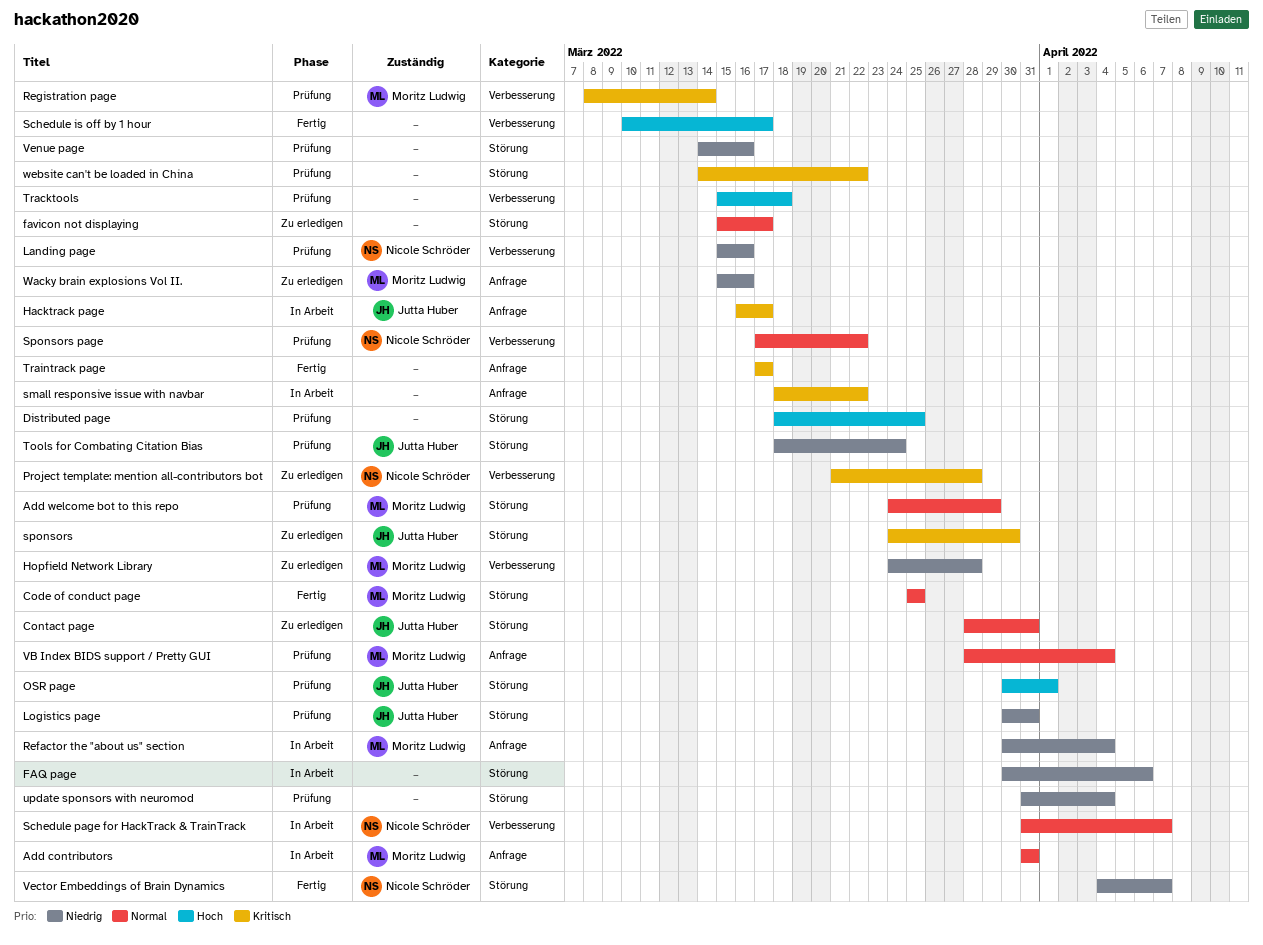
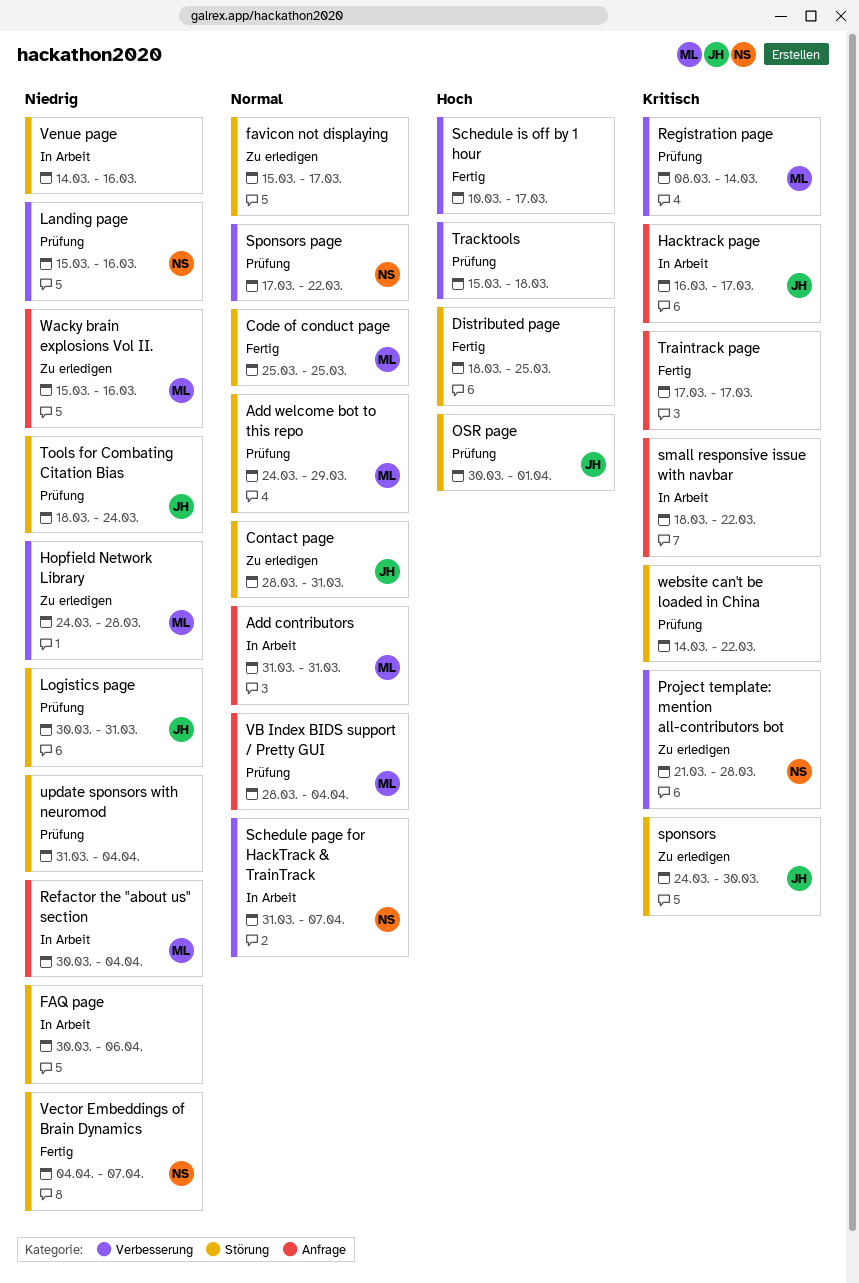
Distributed page, status: Prüfung -> Fertig
Venue page, status: Prüfung -> In Arbeit

